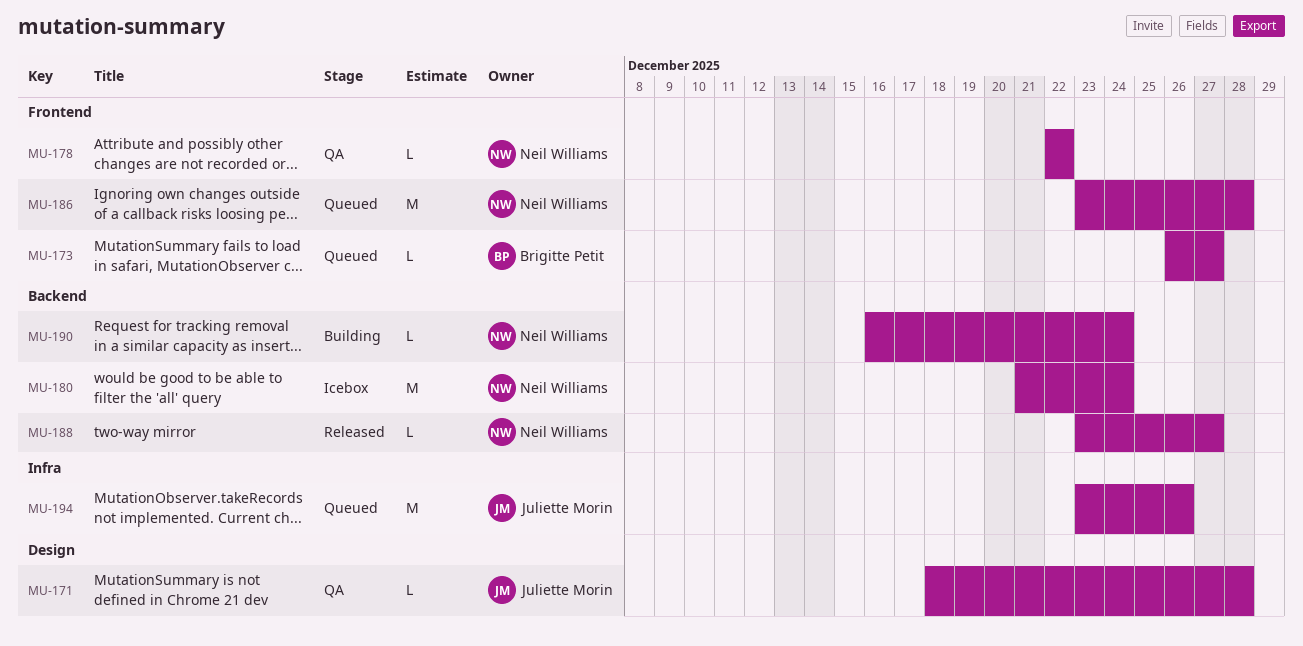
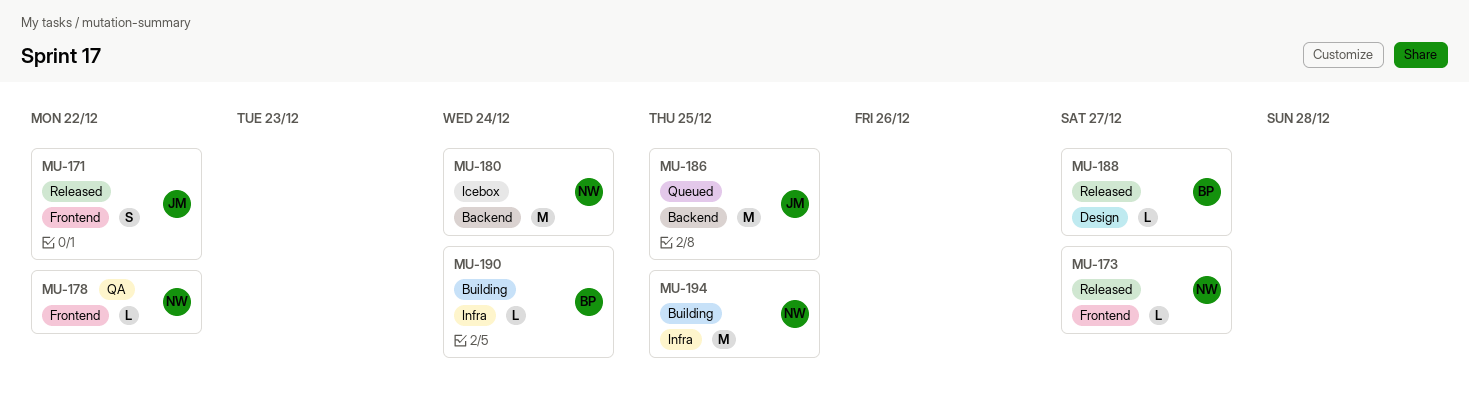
MU-171, status: QA -> Released
MU-171, label: Design -> Frontend
MU-171, estimate: L -> S
MU-171, due: Dec 28 -> Dec 22
MU-173, status: Queued -> Released
MU-173, owner: Brigitte Petit -> Neil Williams
MU-186, owner: Neil Williams -> Juliette Morin
MU-186, label: Frontend -> Backend
MU-186, due: Dec 28 -> Dec 25
MU-188, owner: Neil Williams -> Brigitte Petit
MU-188, label: Backend -> Design
MU-190, owner: Neil Williams -> Brigitte Petit
MU-190, label: Backend -> Infra
MU-194, status: Queued -> Building
MU-194, owner: Juliette Morin -> Neil Williams
MU-194, due: Dec 26 -> Dec 25

